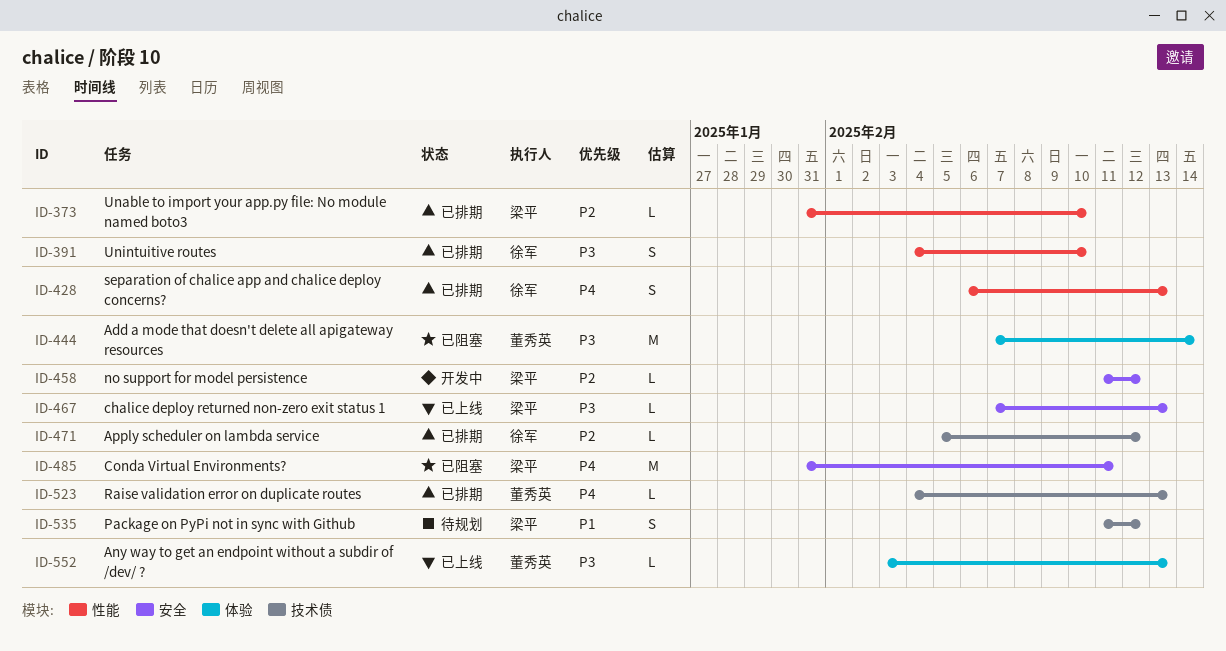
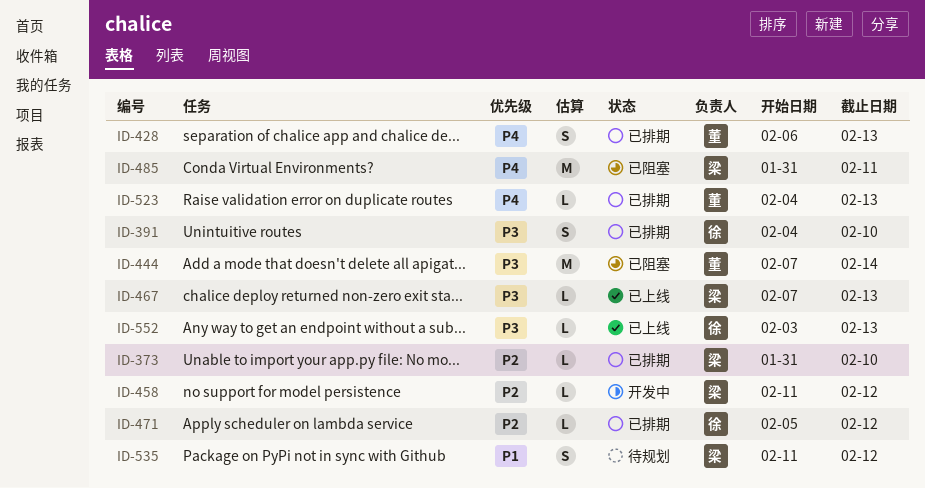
ID-428, owner: 徐军 -> 董秀英
ID-552, owner: 董秀英 -> 徐军

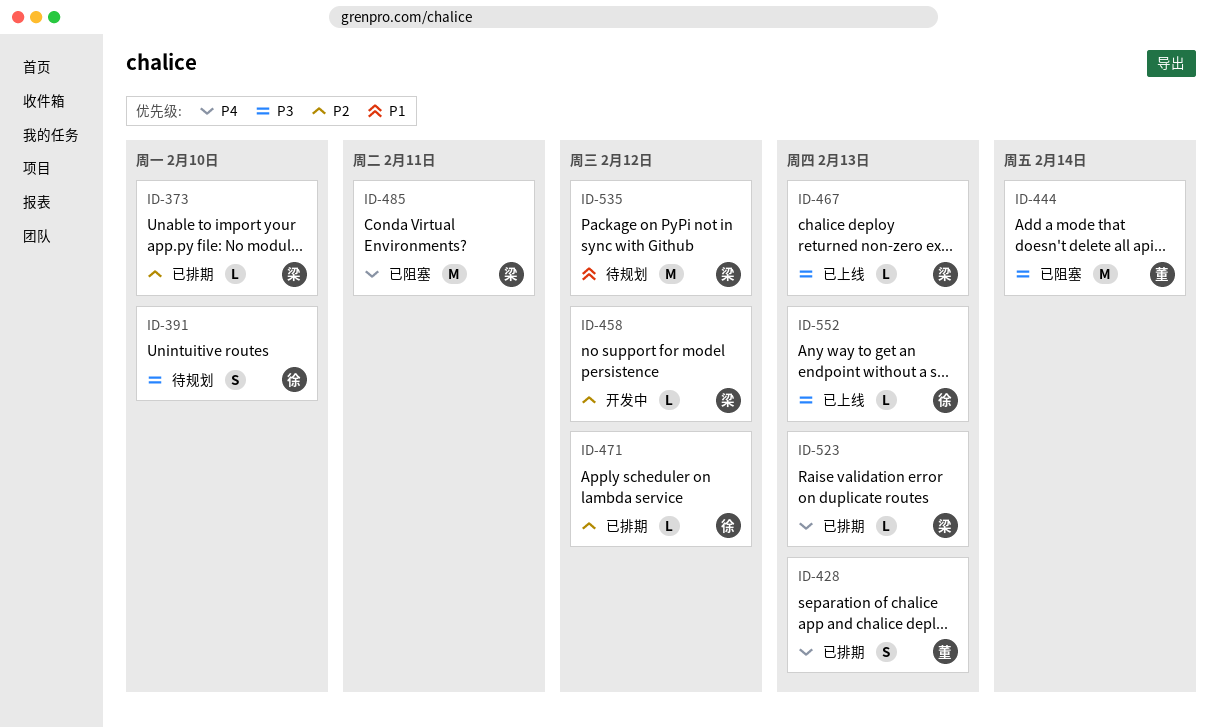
ID-391, status: 已排期 -> 待规划
ID-523, owner: 董 -> 梁
ID-535, estimate: S -> M

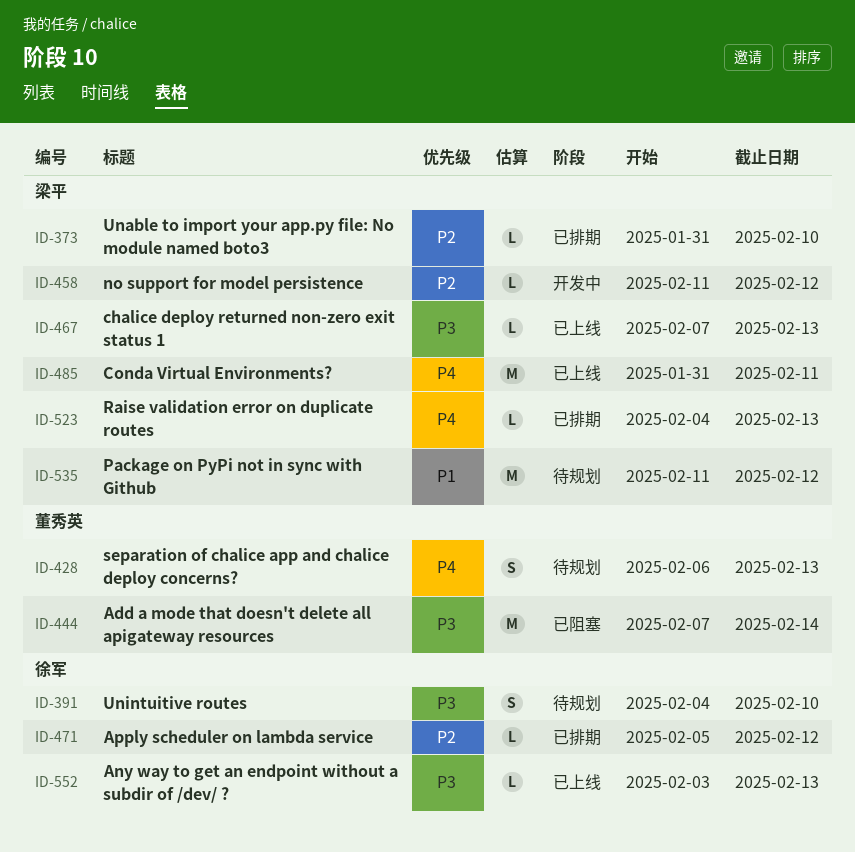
ID-428, status: 已排期 -> 待规划
ID-485, status: 已阻塞 -> 已上线

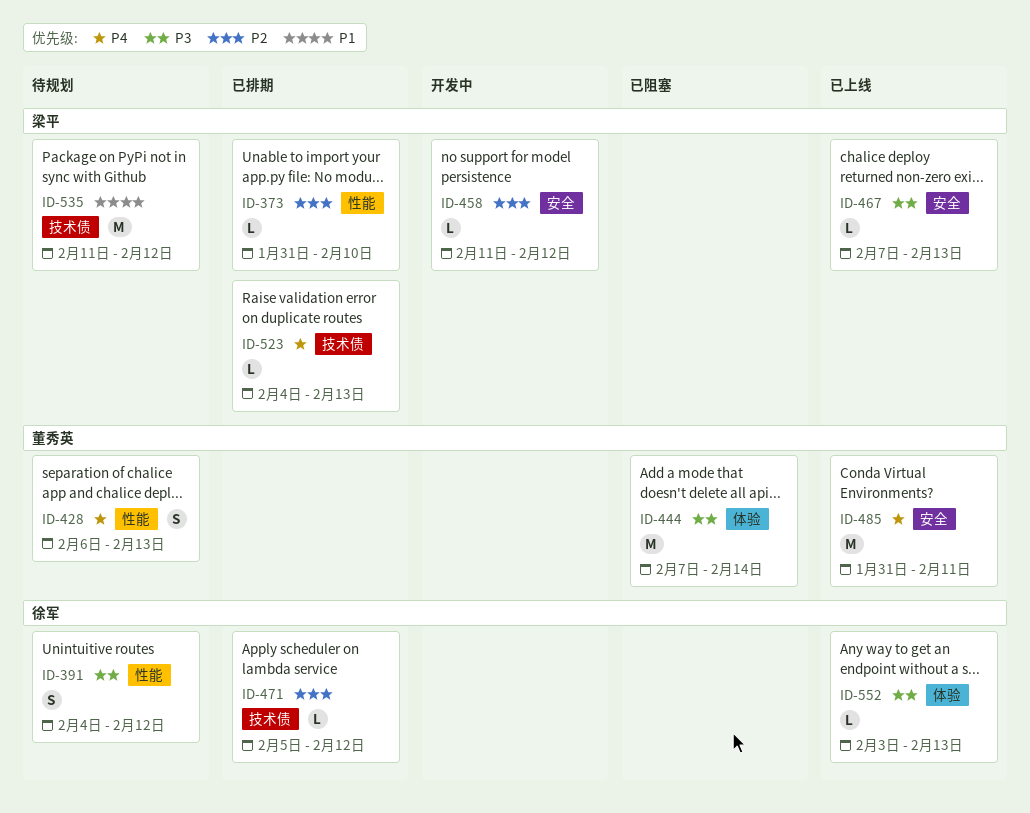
ID-391, due: Feb 10 -> Feb 12
ID-485, owner: 梁平 -> 董秀英

